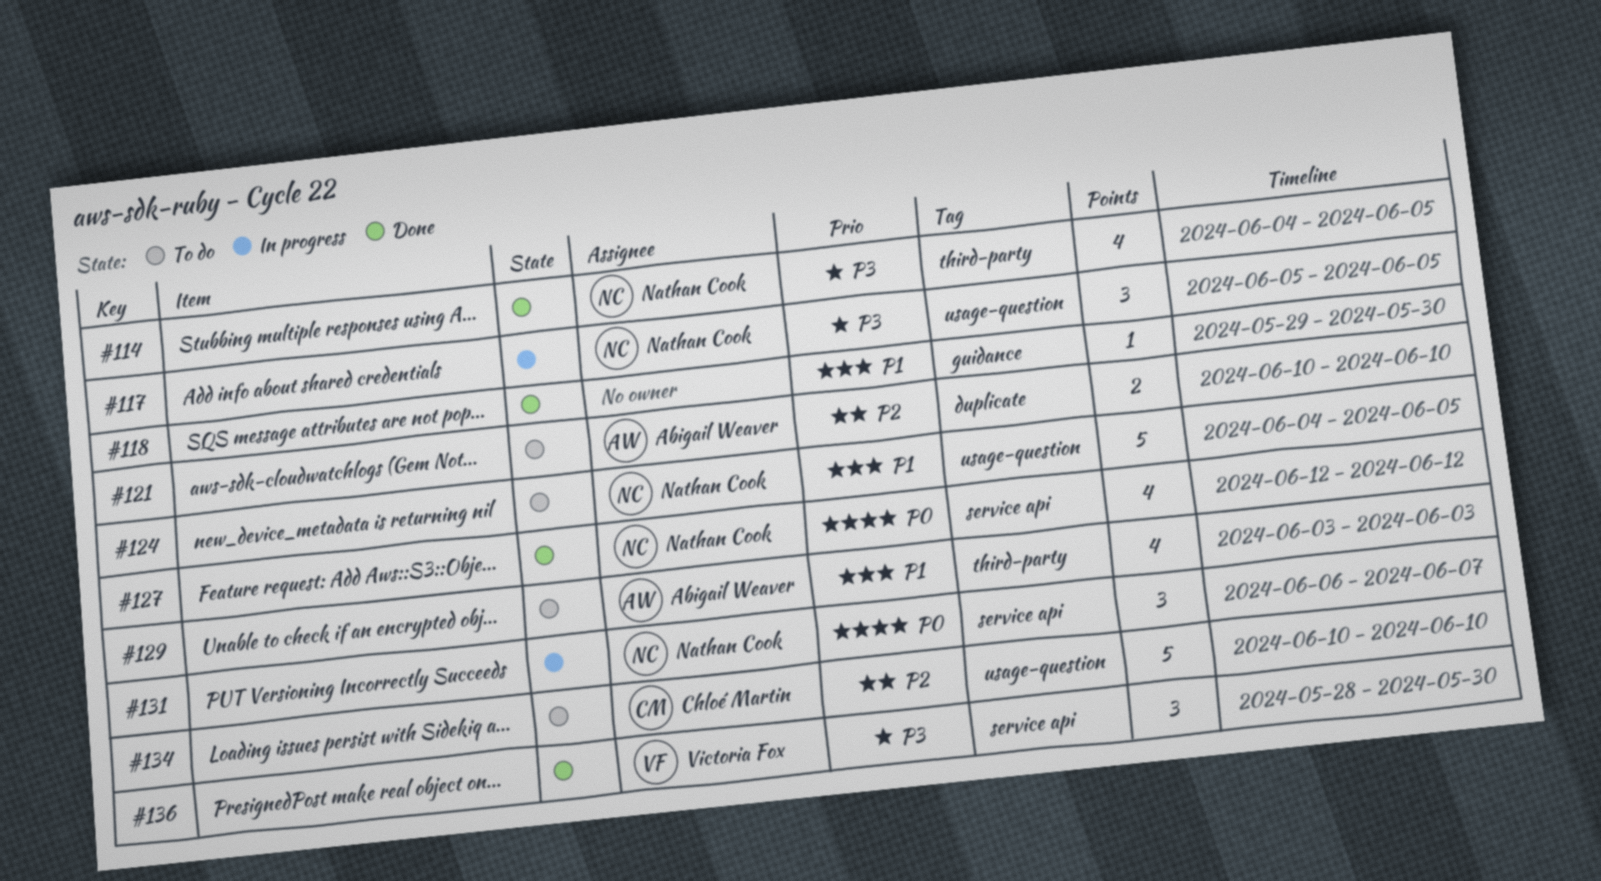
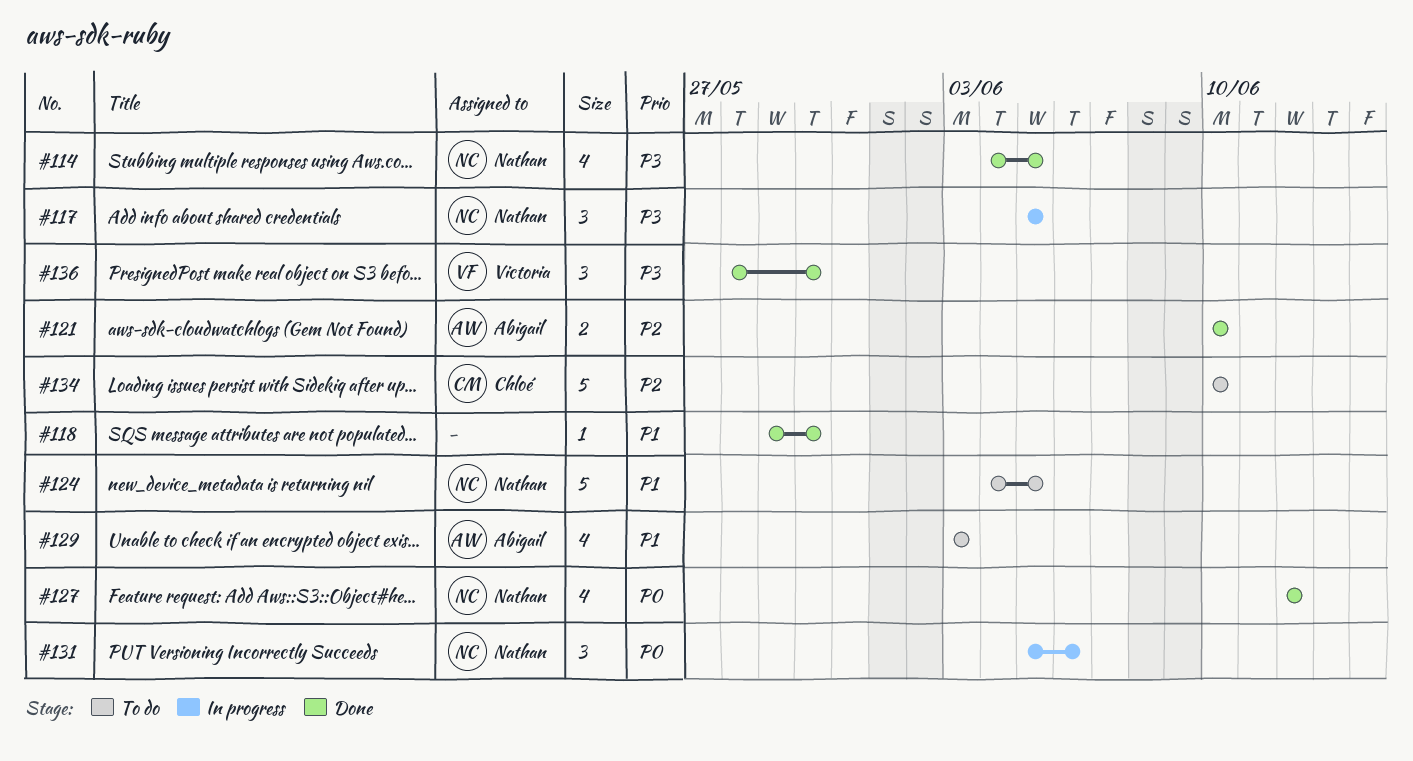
#121, status: To do -> Done
#131, start: Jun 6 -> Jun 5
#131, due: Jun 7 -> Jun 6

